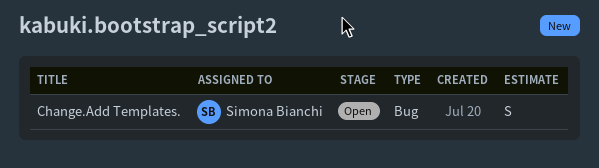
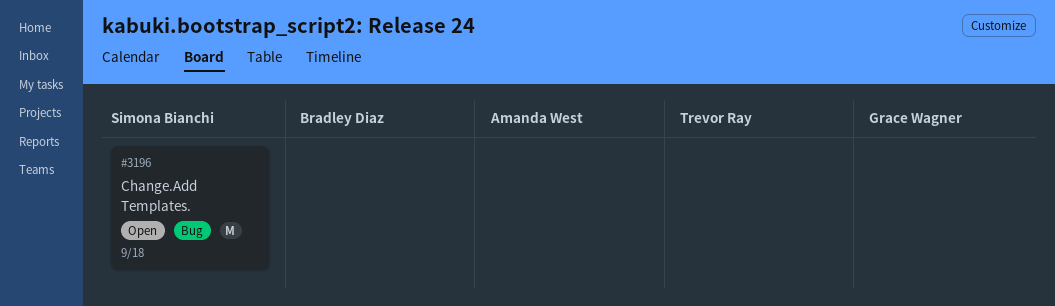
Change.Add Templates., estimate: S -> M

